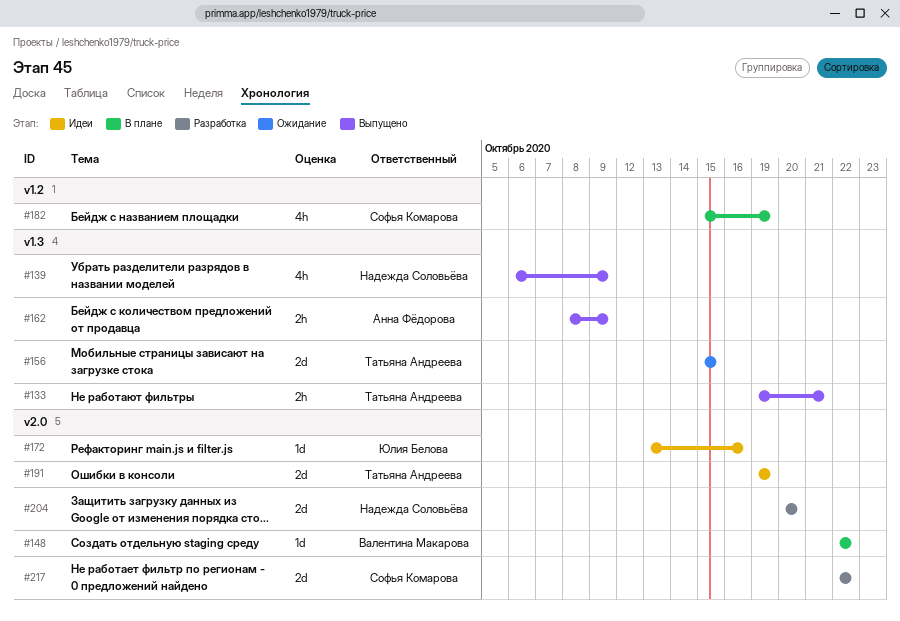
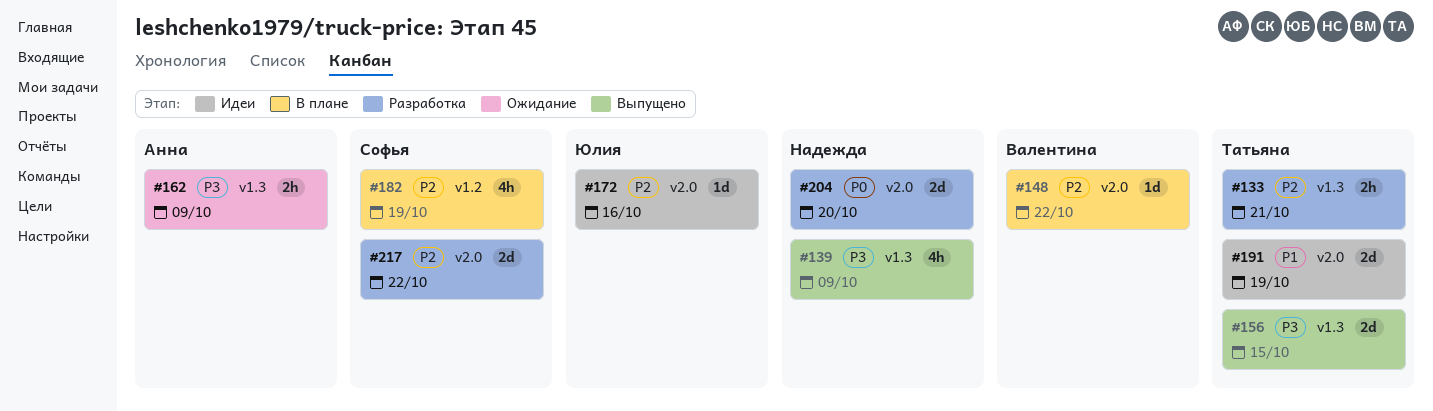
#133, status: Выпущено -> Разработка
#156, status: Ожидание -> Выпущено
#162, status: Выпущено -> Ожидание

